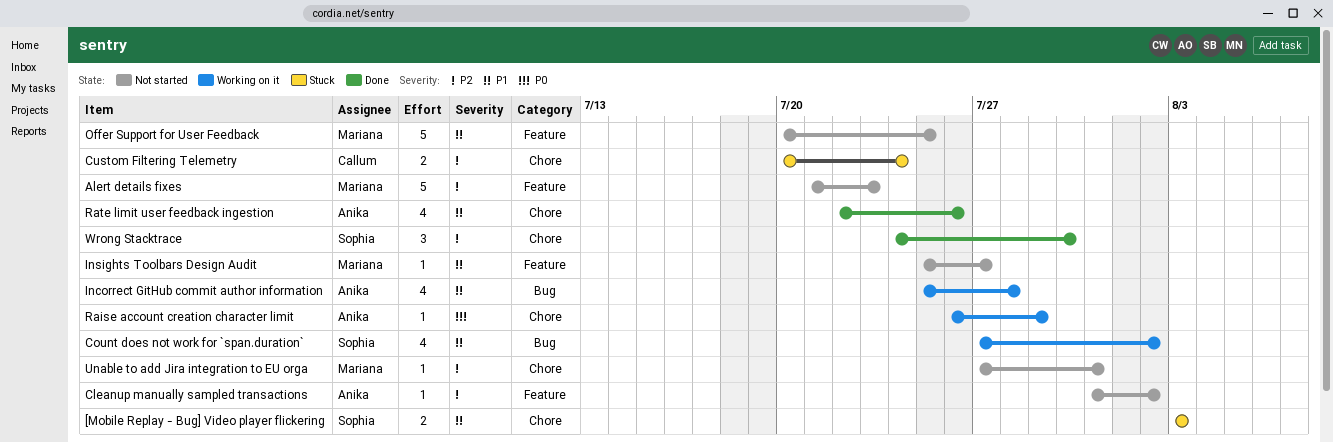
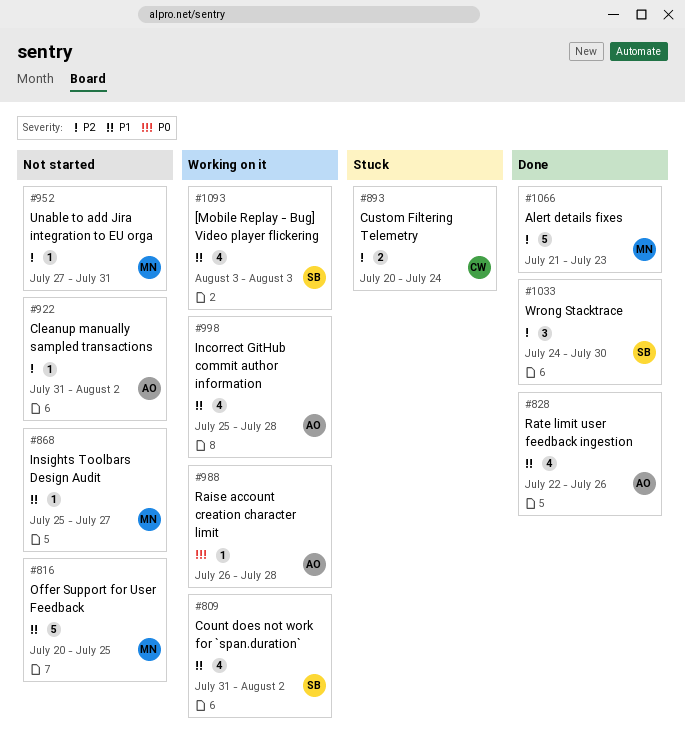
[Mobile Replay - Bug] Video player flickering, status: Stuck -> Working on it
[Mobile Replay - Bug] Video player flickering, estimate: 2 -> 4
Alert details fixes, status: Not started -> Done
Count does not work for `span.duration`, start: Jul 27 -> Jul 31
Raise account creation character limit, due: Jul 29 -> Jul 28

